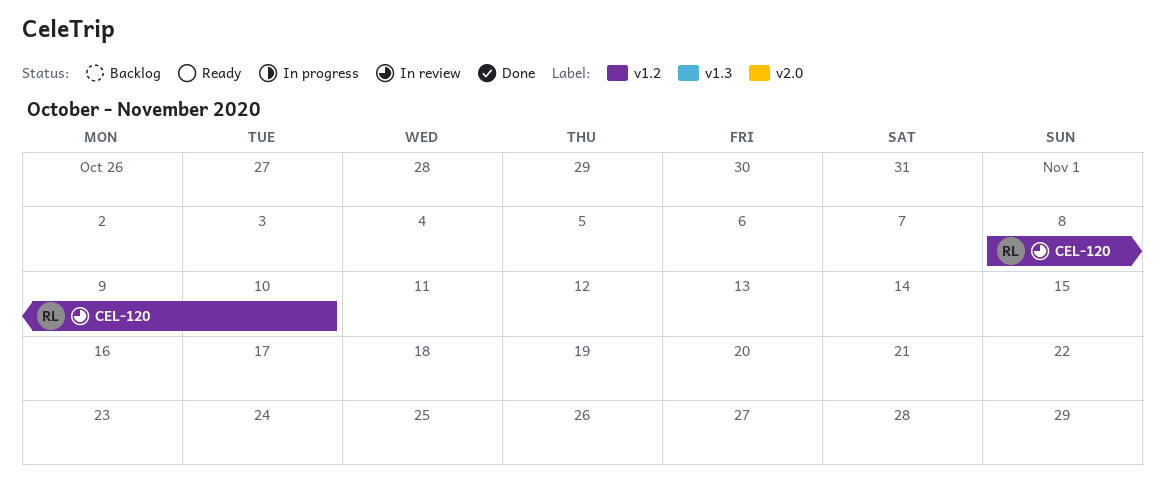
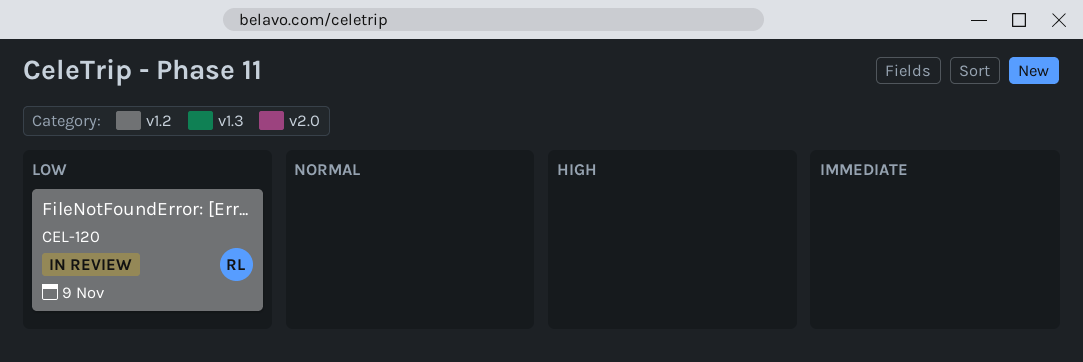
CEL-120, due: Nov 10 -> Nov 9

